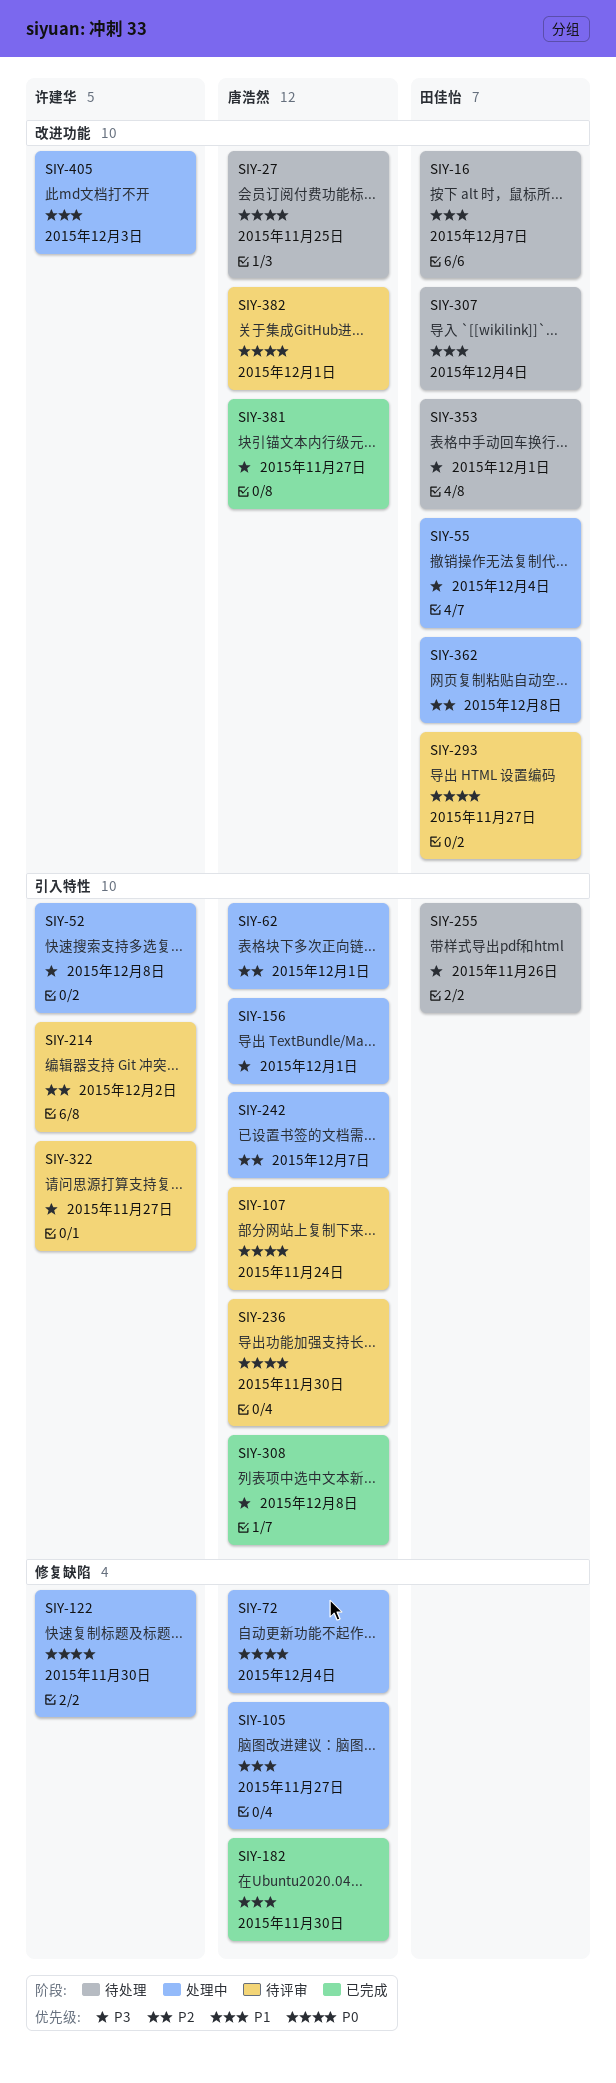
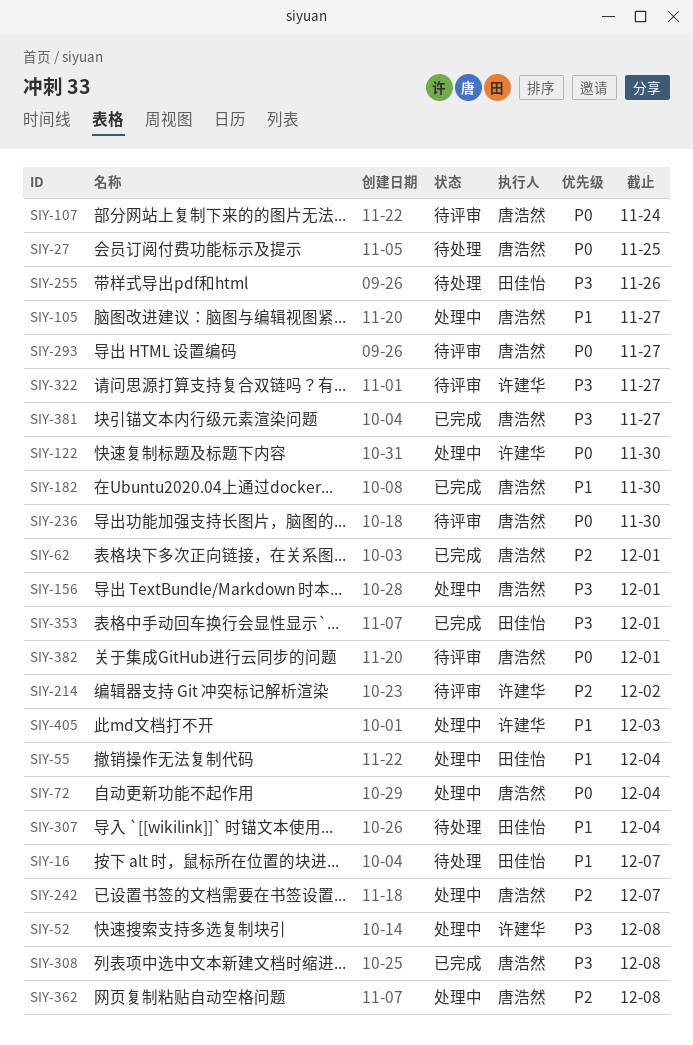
SIY-55, priority: P3 -> P1
SIY-62, status: 处理中 -> 已完成
SIY-293, owner: 田佳怡 -> 唐浩然
SIY-353, status: 待处理 -> 已完成
SIY-362, owner: 田佳怡 -> 唐浩然

